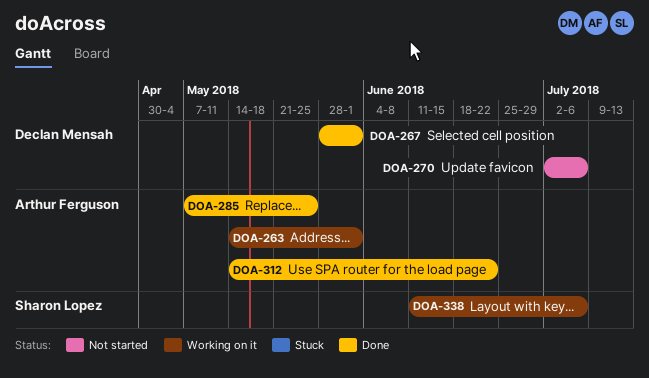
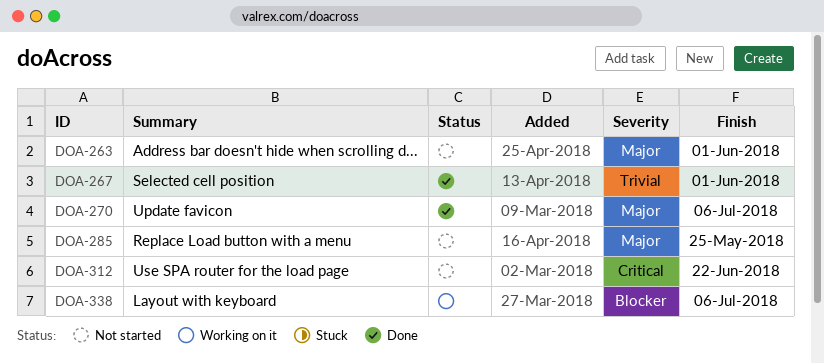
DOA-263, status: Working on it -> Not started
DOA-270, status: Not started -> Done
DOA-285, status: Done -> Not started
DOA-312, status: Done -> Not started

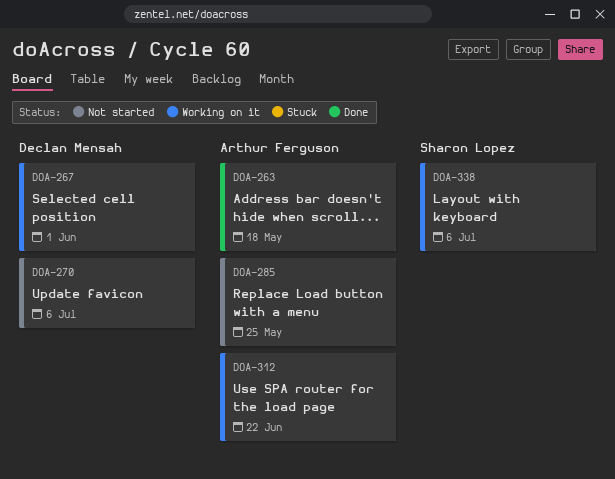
DOA-263, status: Not started -> Done
DOA-263, due: Jun 1 -> May 18
DOA-267, status: Done -> Working on it
DOA-270, status: Done -> Not started
DOA-312, status: Not started -> Working on it

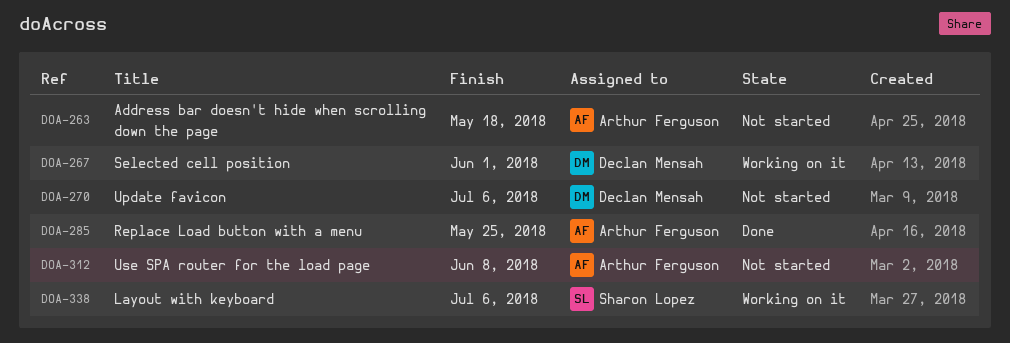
DOA-263, status: Done -> Not started
DOA-285, status: Not started -> Done
DOA-312, status: Working on it -> Not started
DOA-312, due: Jun 22 -> Jun 8

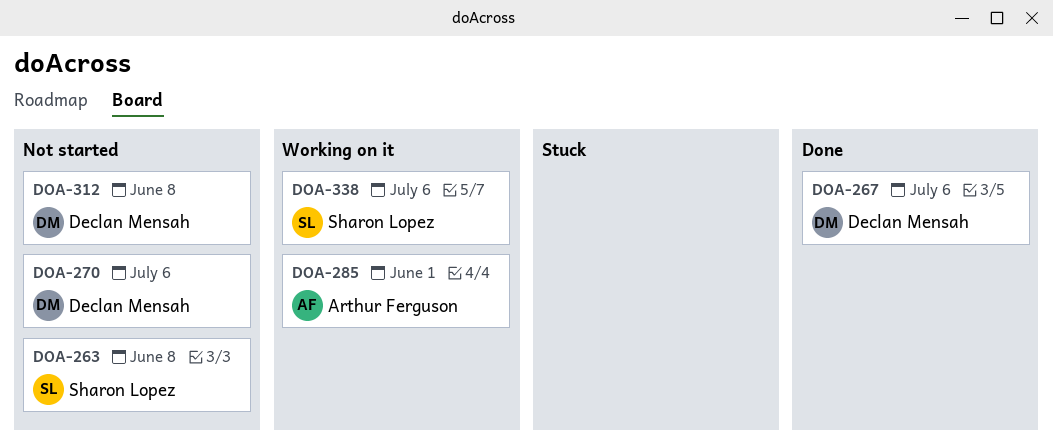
DOA-263, owner: Arthur Ferguson -> Sharon Lopez
DOA-263, due: May 18 -> Jun 8
DOA-267, status: Working on it -> Done
DOA-267, due: Jun 1 -> Jul 6
DOA-285, status: Done -> Working on it
DOA-285, due: May 25 -> Jun 1
DOA-312, owner: Arthur Ferguson -> Declan Mensah

